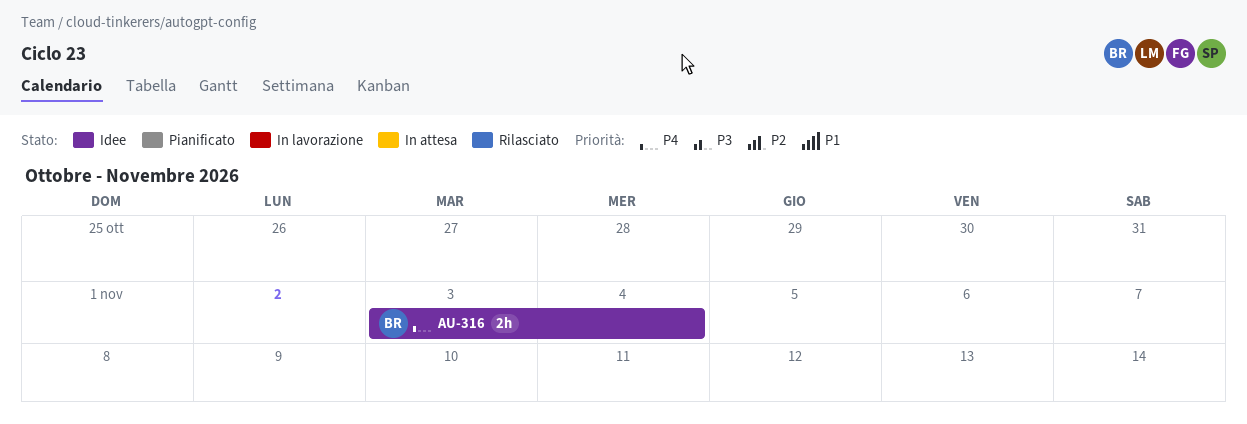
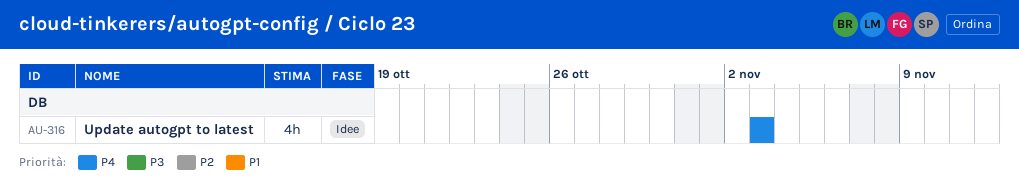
AU-316, estimate: 2h -> 4h
AU-316, due: Nov 4 -> Nov 3

